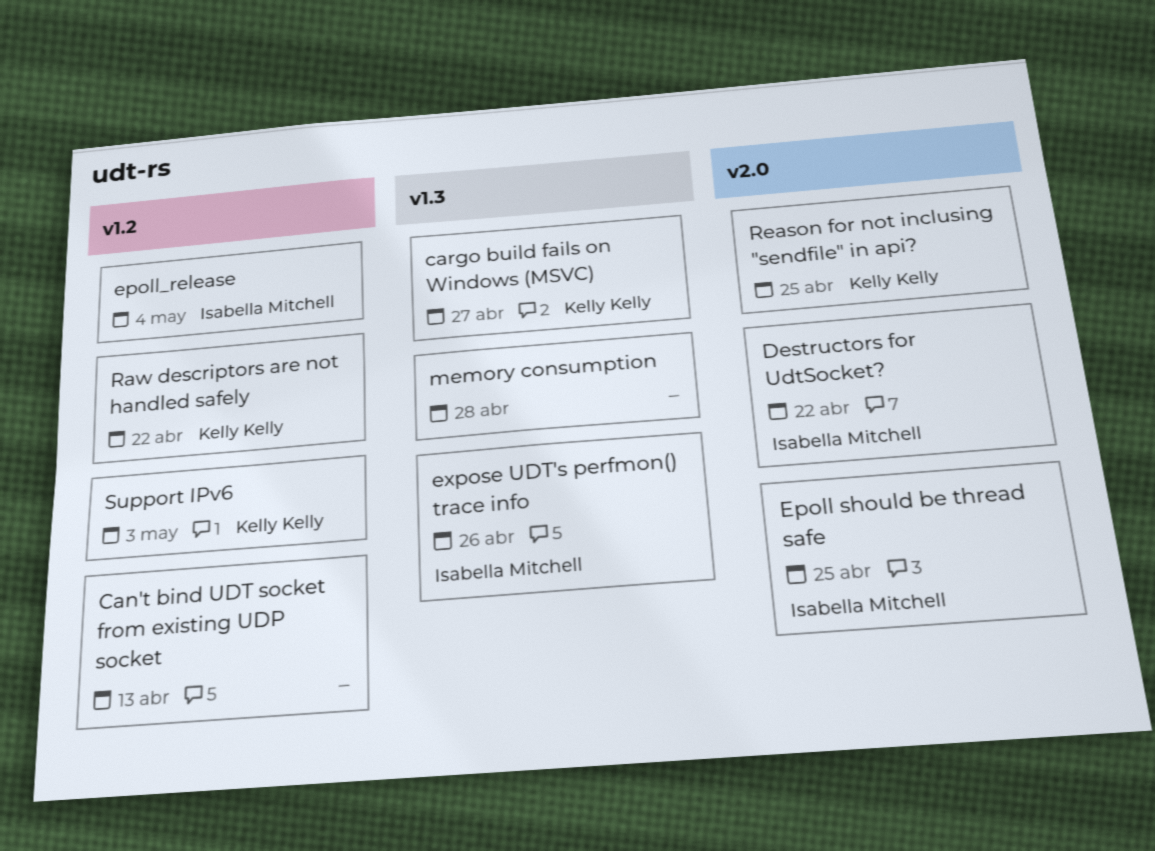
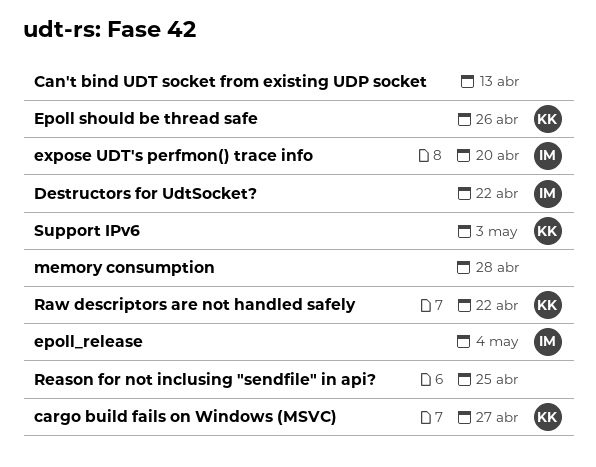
Epoll should be thread safe, owner: Isabella Mitchell -> Kelly Kelly
Epoll should be thread safe, due: Apr 25 -> Apr 26
expose UDT's perfmon() trace info, due: Apr 26 -> Apr 20
Reason for not inclusing "sendfile" in api?, owner: Kelly Kelly -> none

